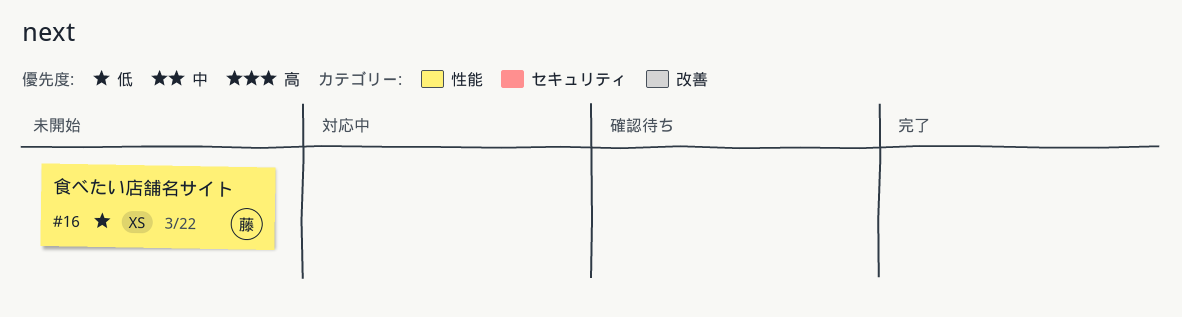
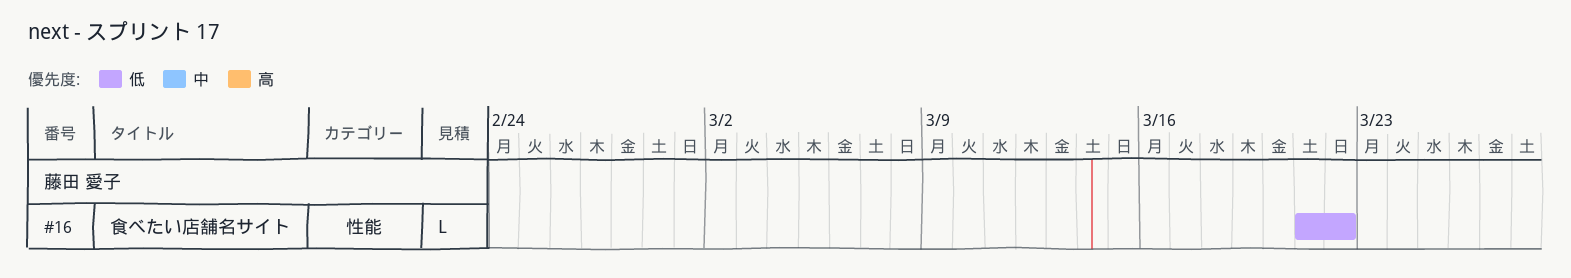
#16, estimate: XS -> L

